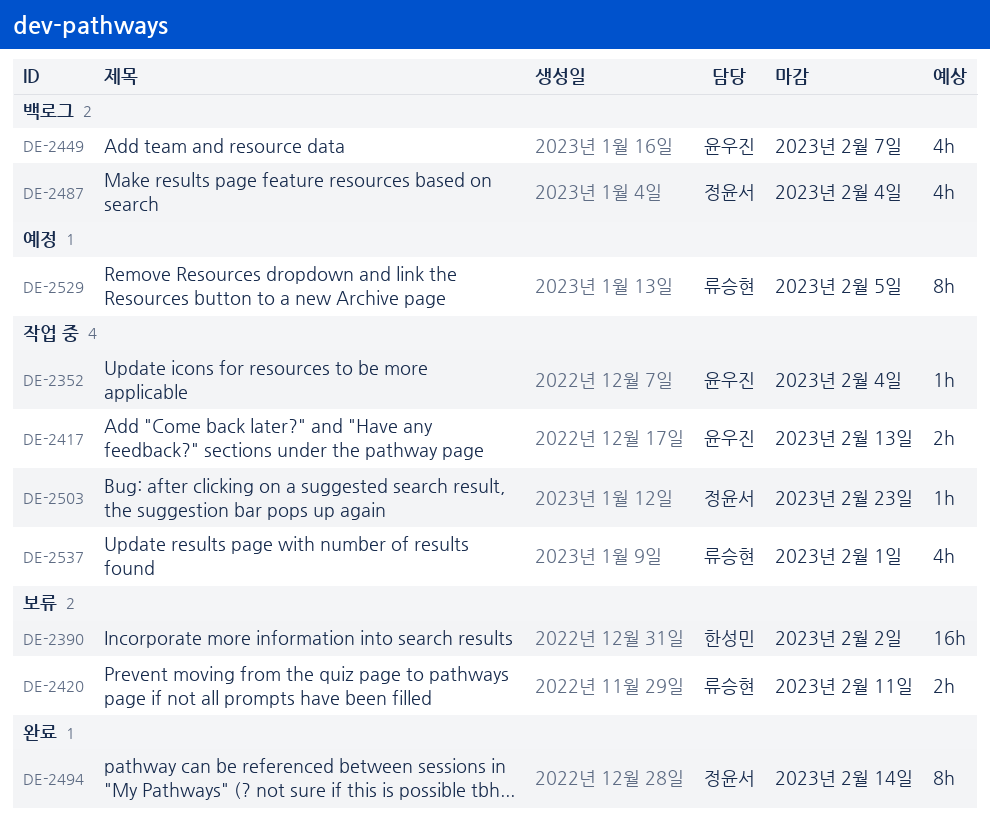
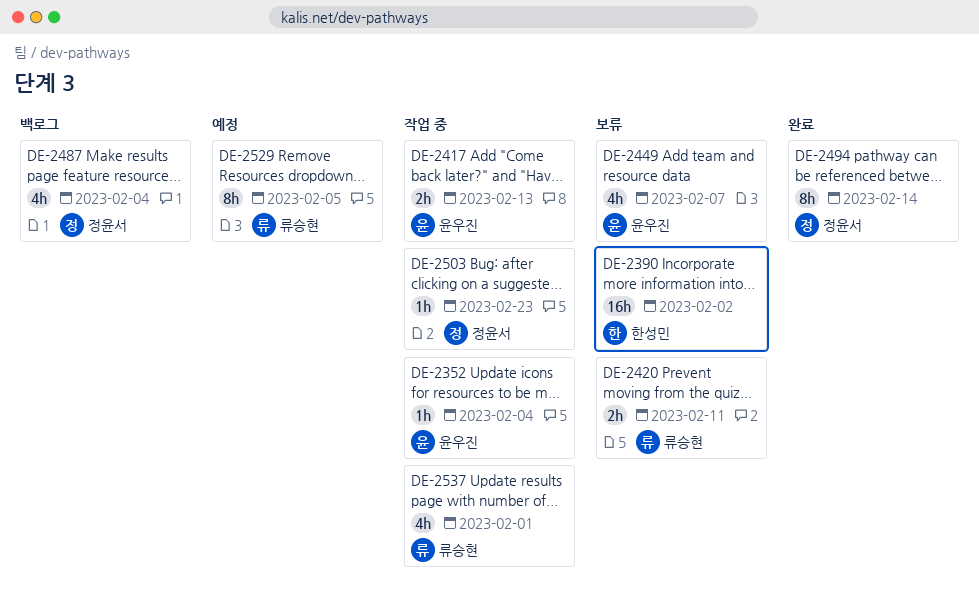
DE-2449, status: 백로그 -> 보류

